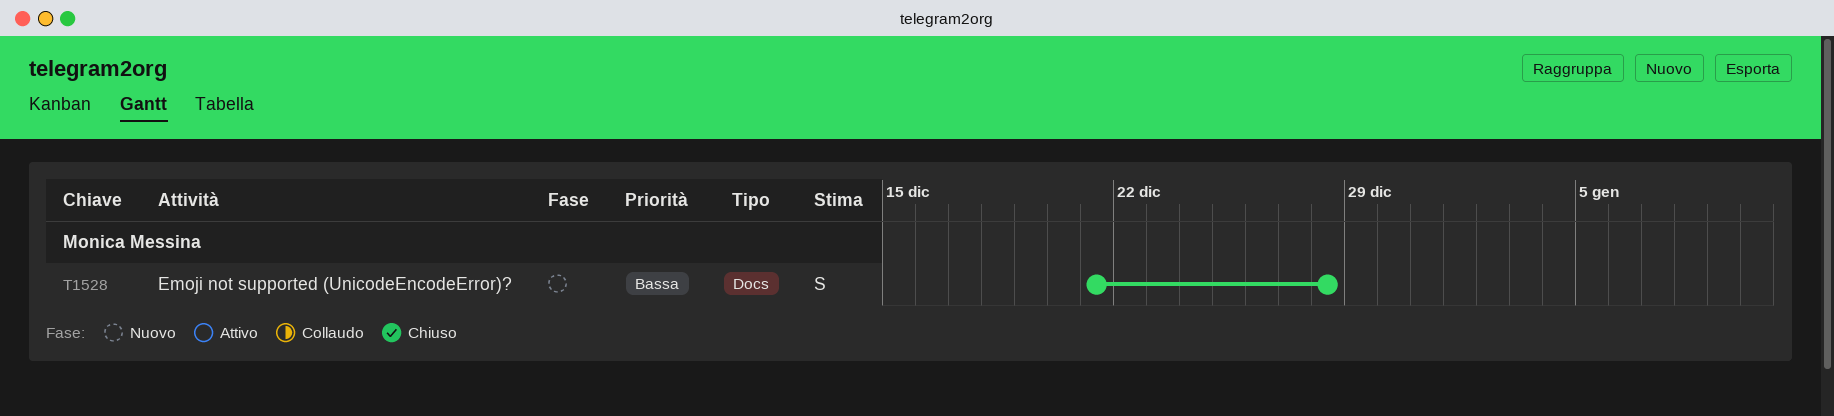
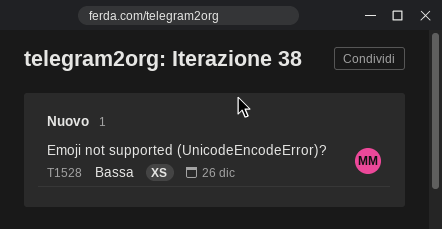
T1528, estimate: S -> XS
T1528, due: Dec 28 -> Dec 26

